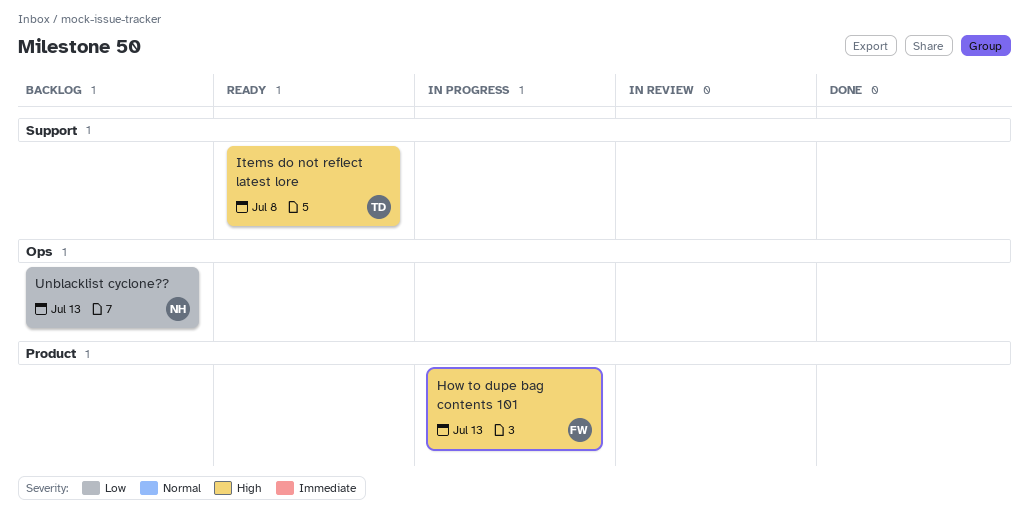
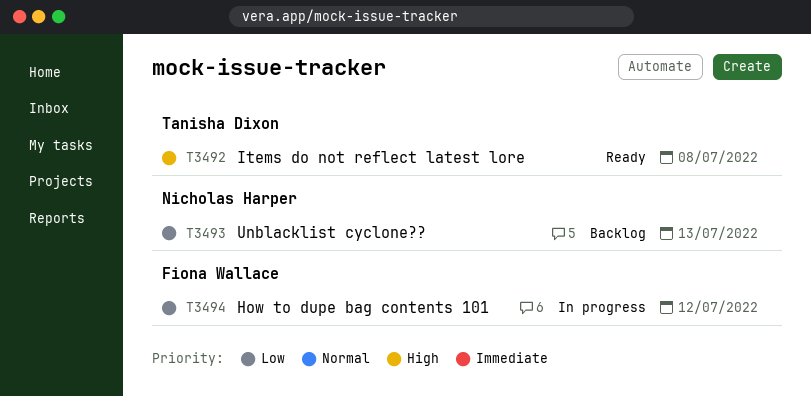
How to dupe bag contents 101, priority: High -> Low
How to dupe bag contents 101, due: Jul 13 -> Jul 12

